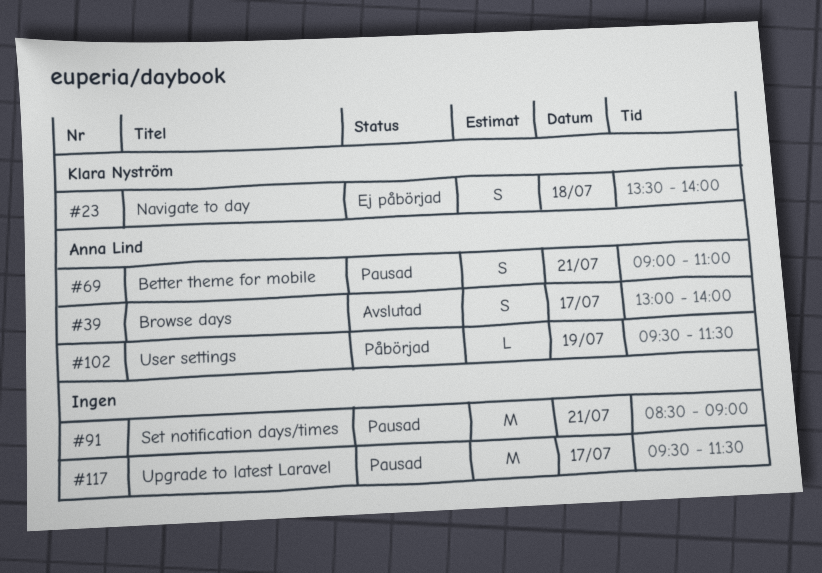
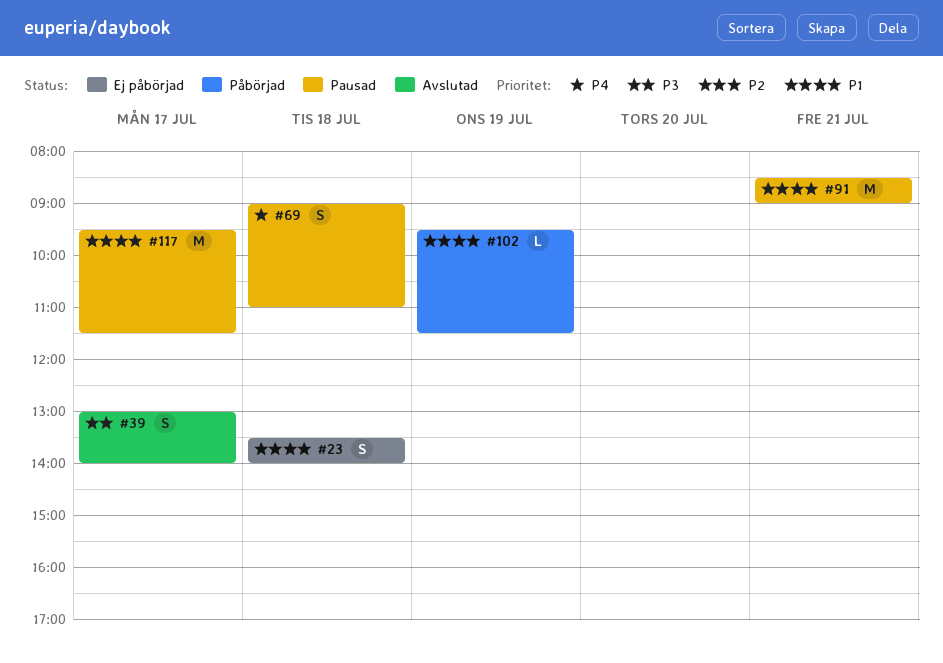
#69, day: Jul 21 -> Jul 18

